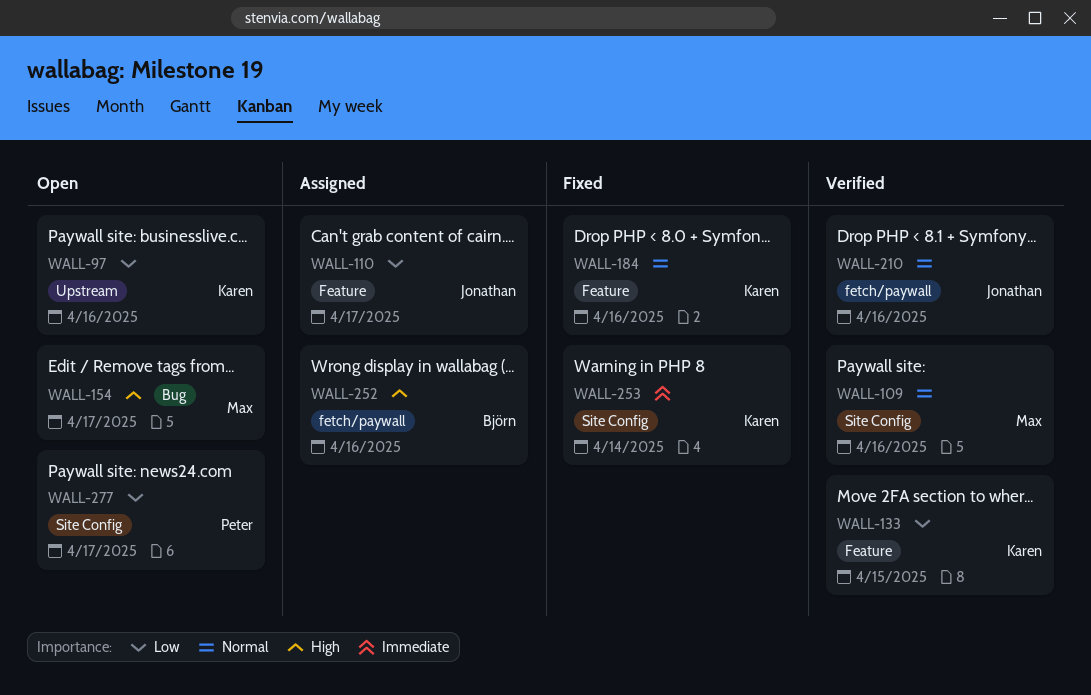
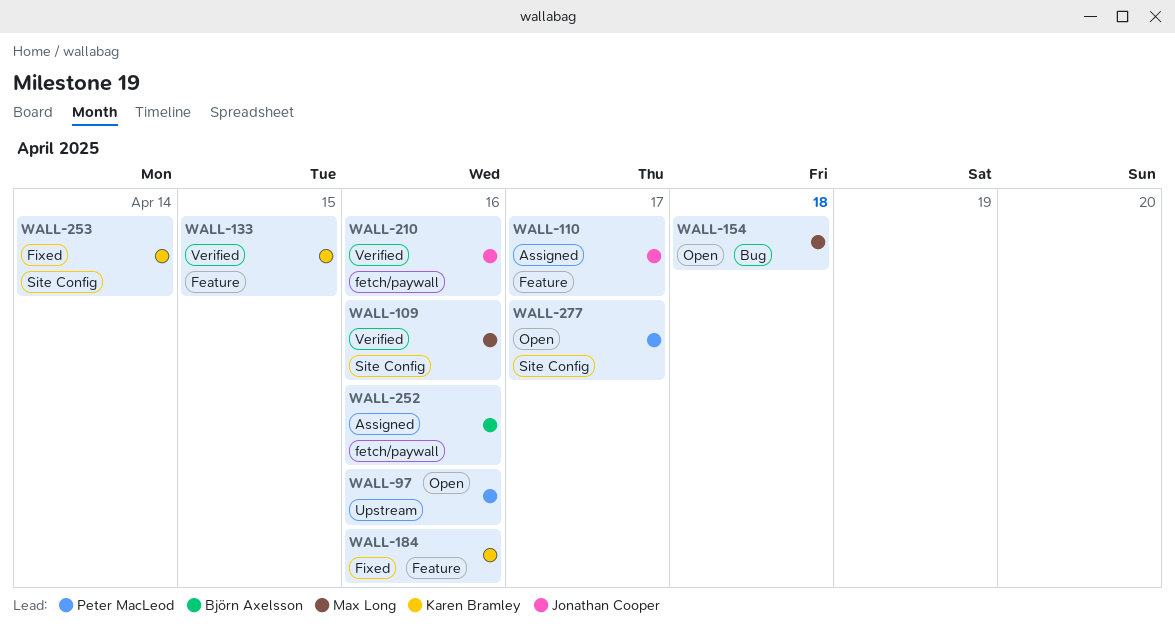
WALL-97, owner: Karen Bramley -> Peter MacLeod
WALL-154, due: Apr 17 -> Apr 18

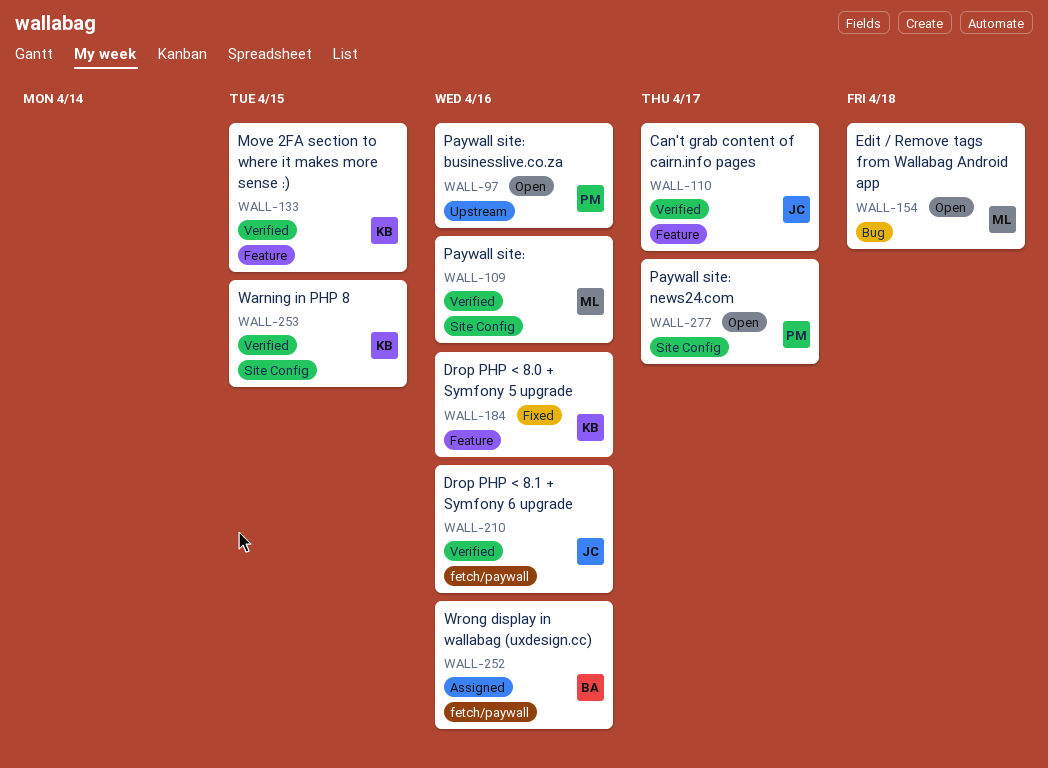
WALL-110, status: Assigned -> Verified
WALL-253, status: Fixed -> Verified
WALL-253, due: Apr 14 -> Apr 15

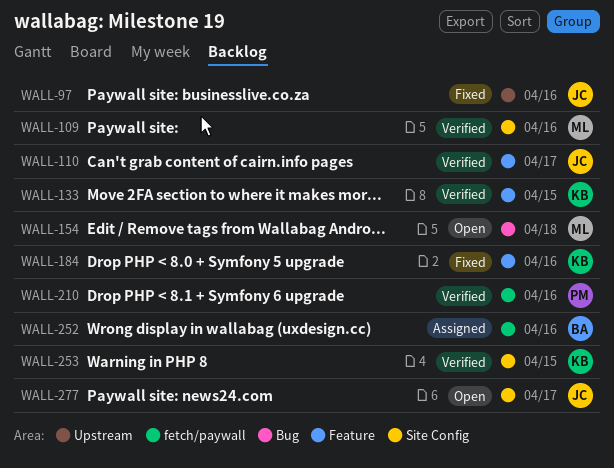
WALL-97, status: Open -> Fixed
WALL-97, owner: PM -> JC
WALL-210, owner: JC -> PM
WALL-277, owner: PM -> JC

